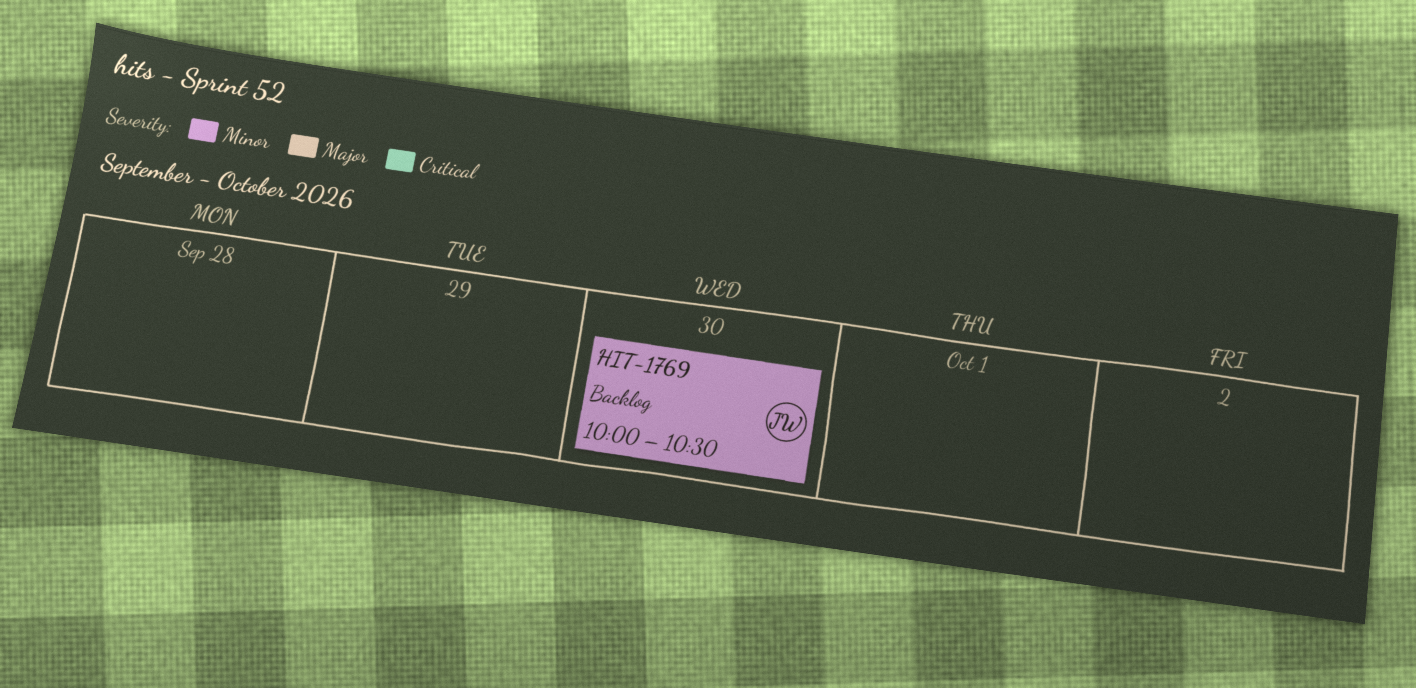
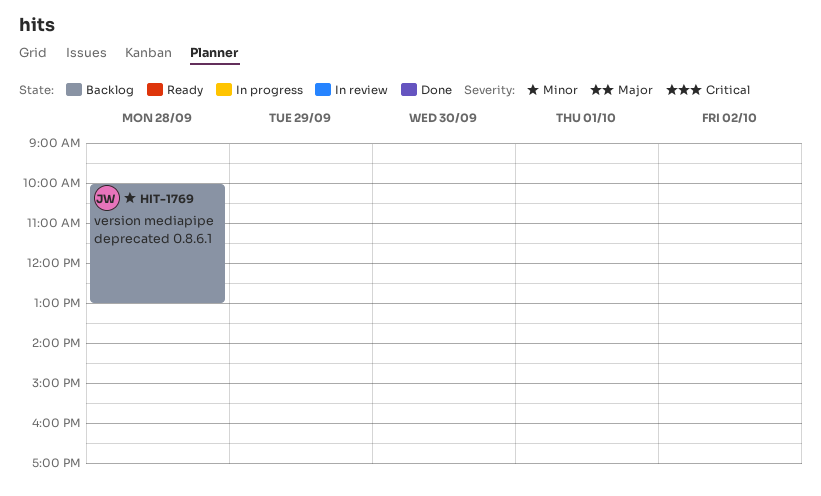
HIT-1769, day: Sep 30 -> Sep 28
HIT-1769, ends: 10:30 -> 13:00

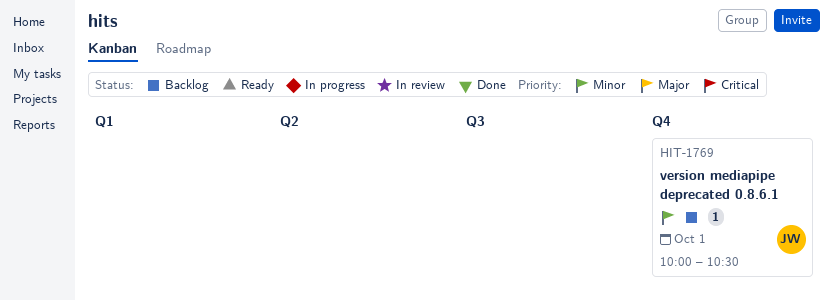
HIT-1769, day: Sep 28 -> Oct 1
HIT-1769, ends: 13:00 -> 10:30

